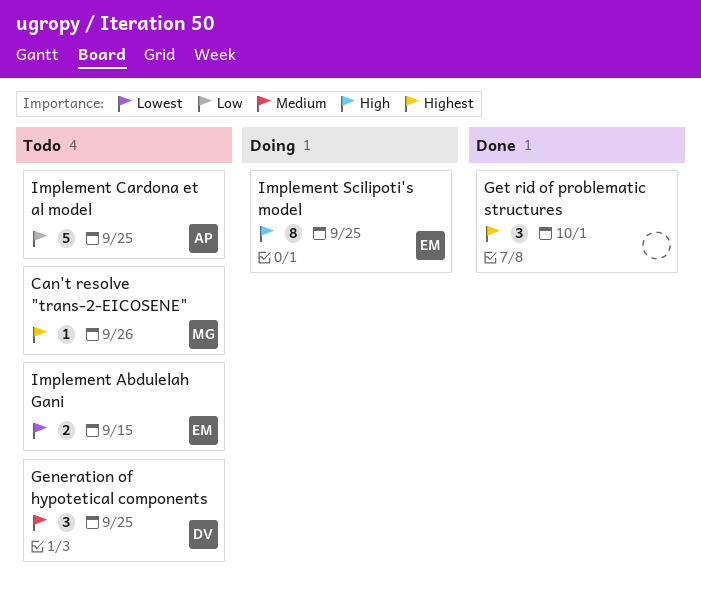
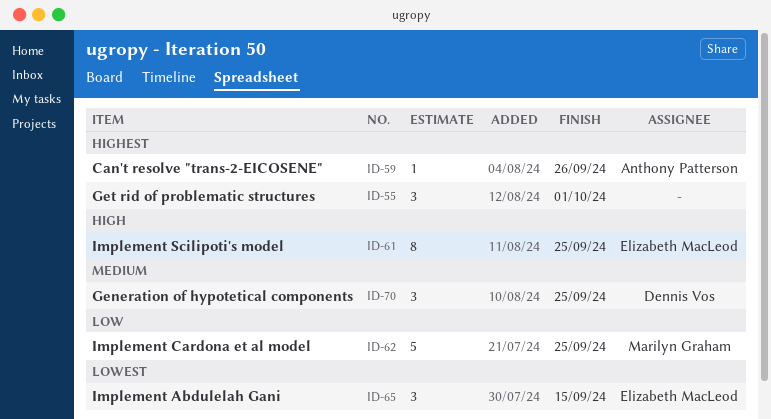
Can't resolve "trans-2-EICOSENE", owner: Marilyn Graham -> Anthony Patterson
Implement Abdulelah Gani, estimate: 2 -> 3
Implement Cardona et al model, owner: Anthony Patterson -> Marilyn Graham

